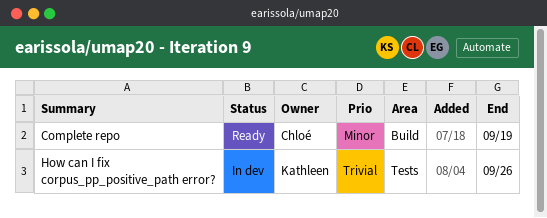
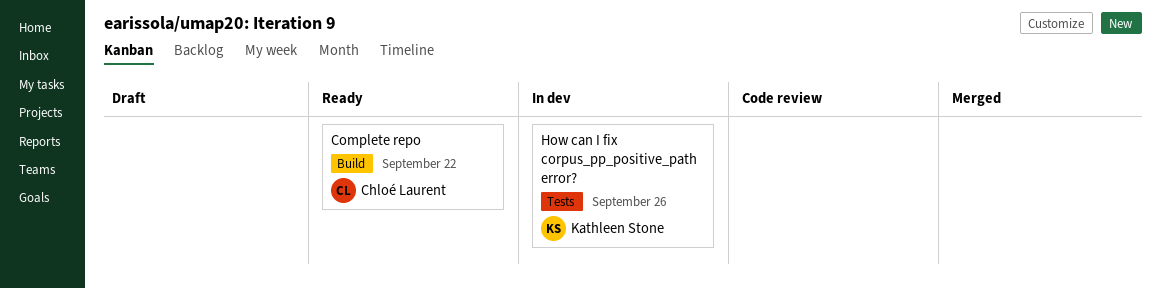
Complete repo, due: Sep 19 -> Sep 22

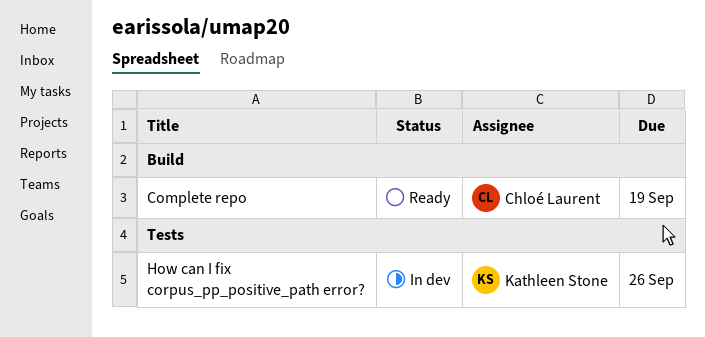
Complete repo, due: Sep 22 -> Sep 19

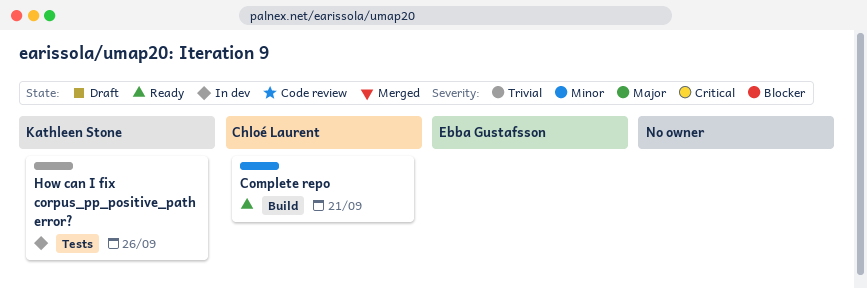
Complete repo, due: Sep 19 -> Sep 21

